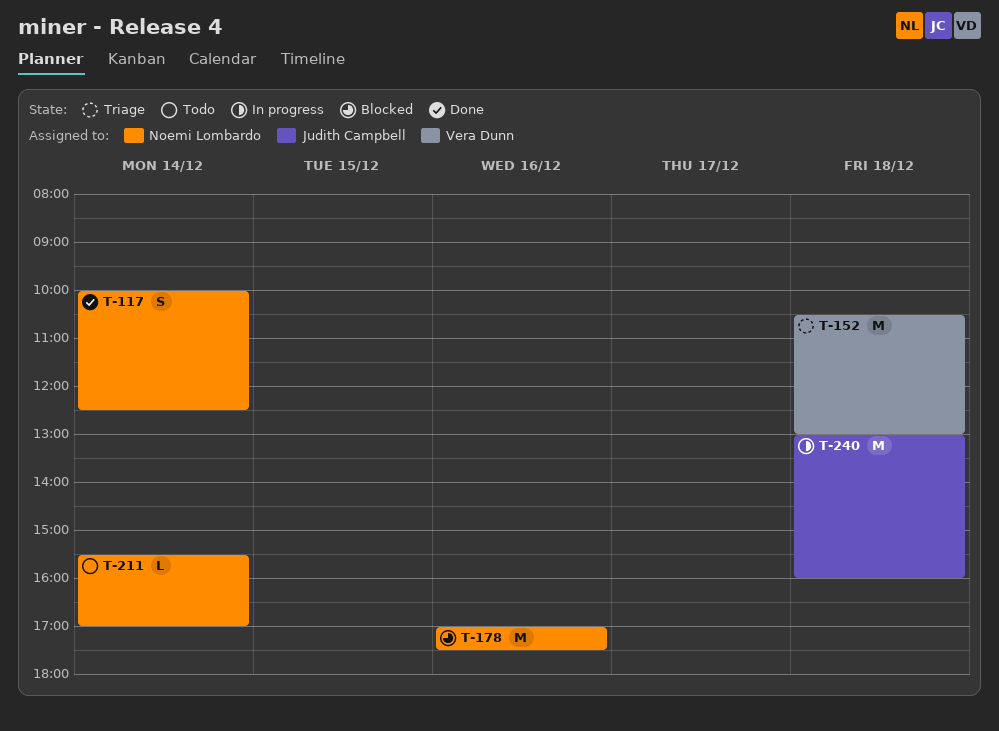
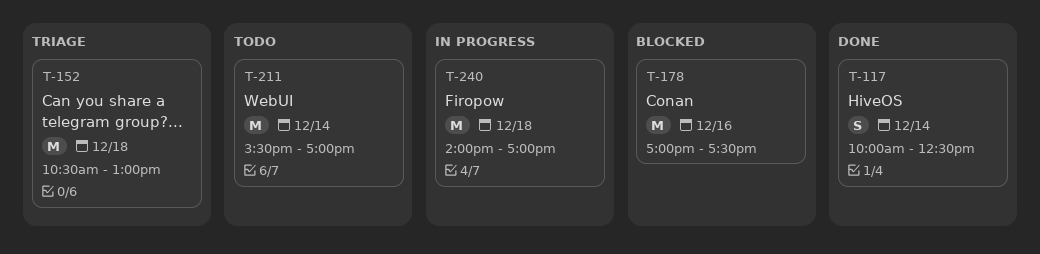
T-211, estimate: L -> M
T-240, begins: 13:00 -> 14:00
T-240, ends: 16:00 -> 17:00

